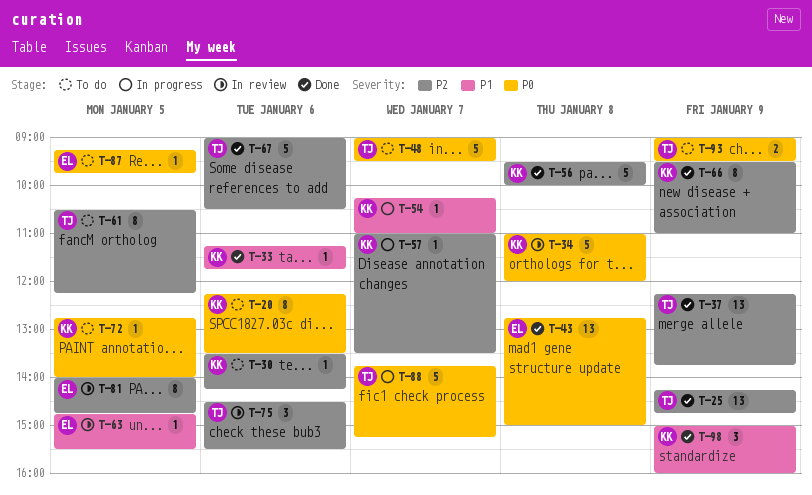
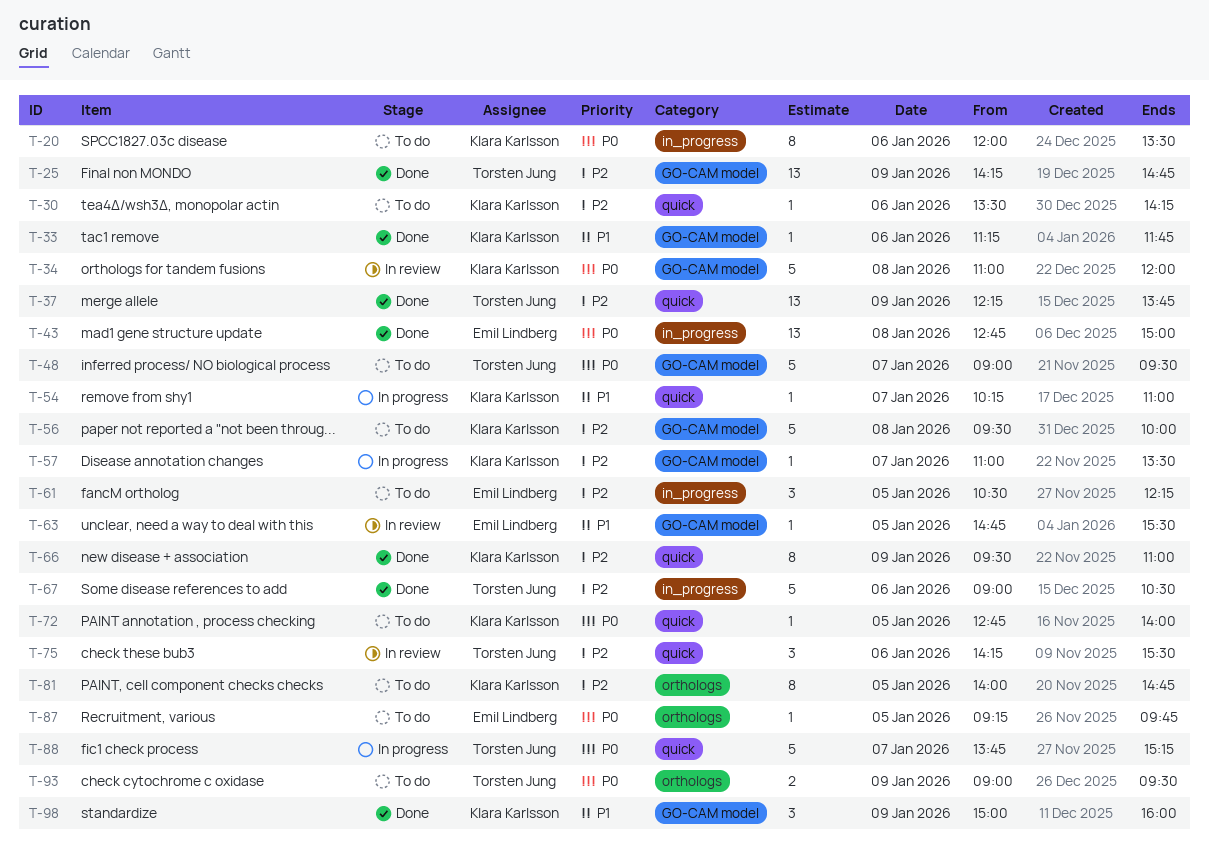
T-20, begins: 12:15 -> 12:00
T-56, status: Done -> To do
T-61, owner: Torsten Jung -> Emil Lindberg
T-61, estimate: 8 -> 3
T-75, begins: 14:30 -> 14:15
T-81, status: In review -> To do
T-81, owner: Emil Lindberg -> Klara Karlsson

